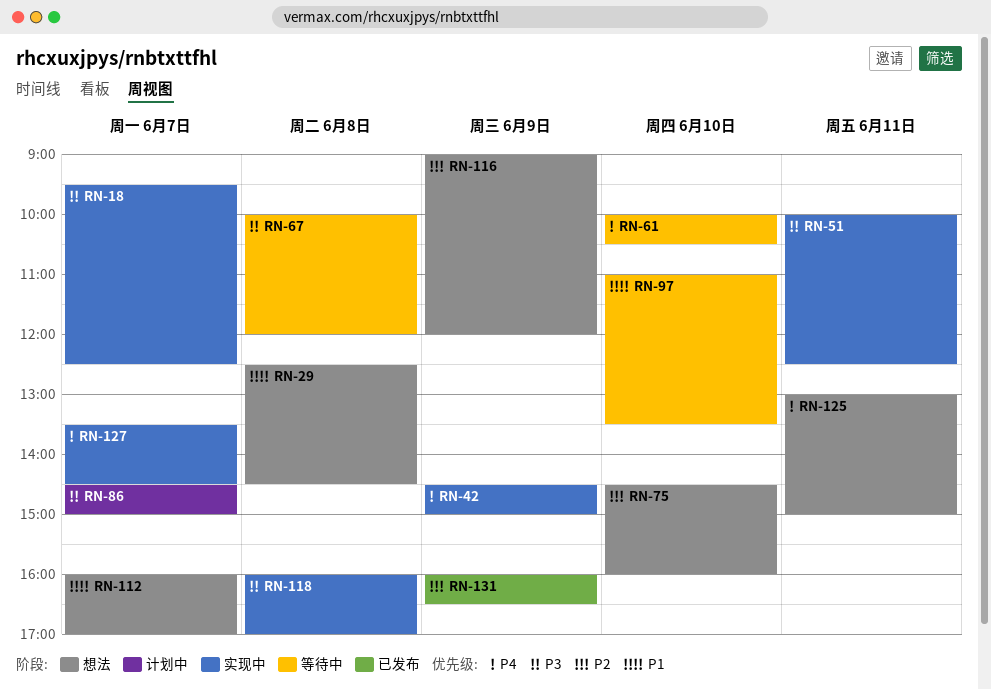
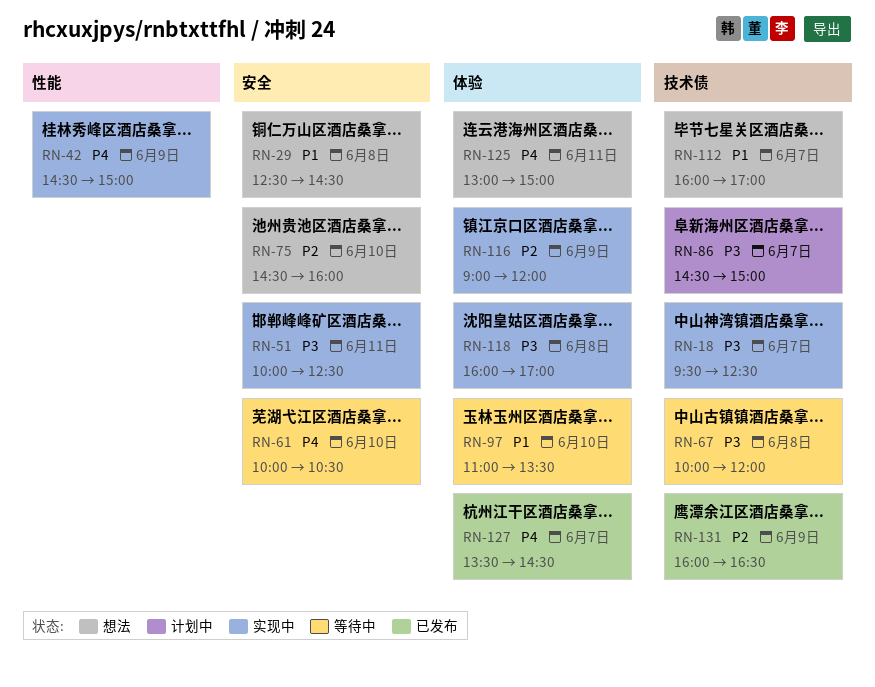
RN-116, status: 想法 -> 实现中
RN-127, status: 实现中 -> 已发布

